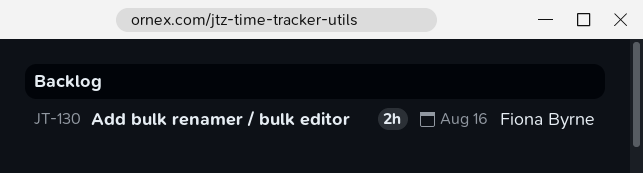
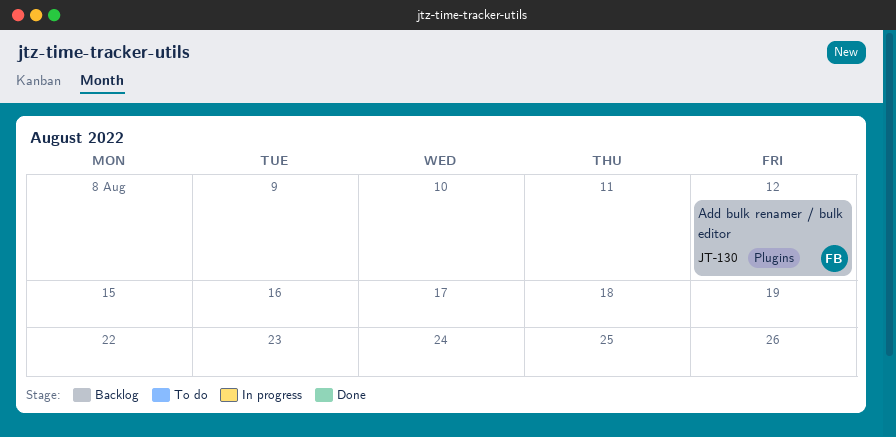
JT-130, due: Aug 16 -> Aug 12

